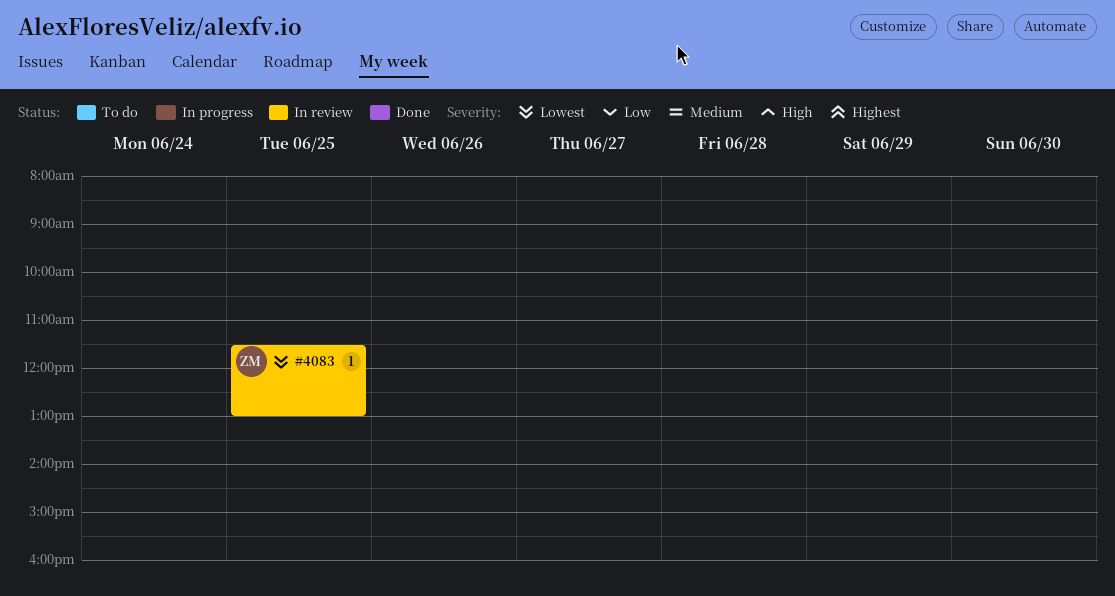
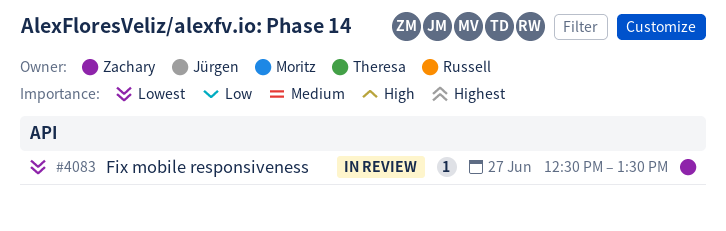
#4083, day: Jun 25 -> Jun 27
#4083, begins: 11:30 -> 12:30
#4083, ends: 13:00 -> 13:30

